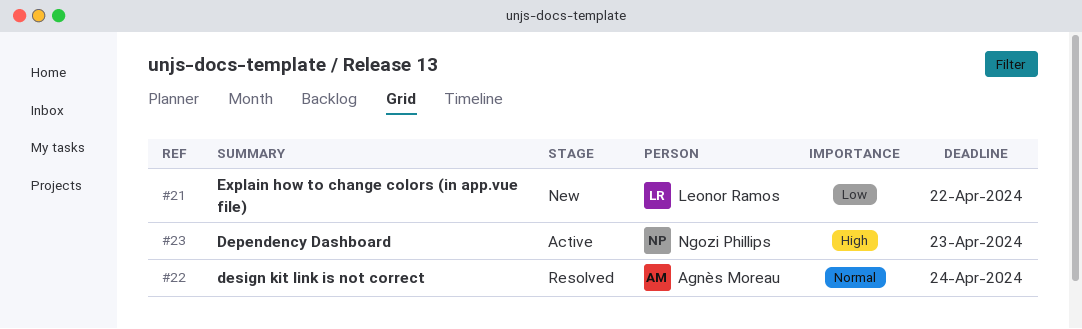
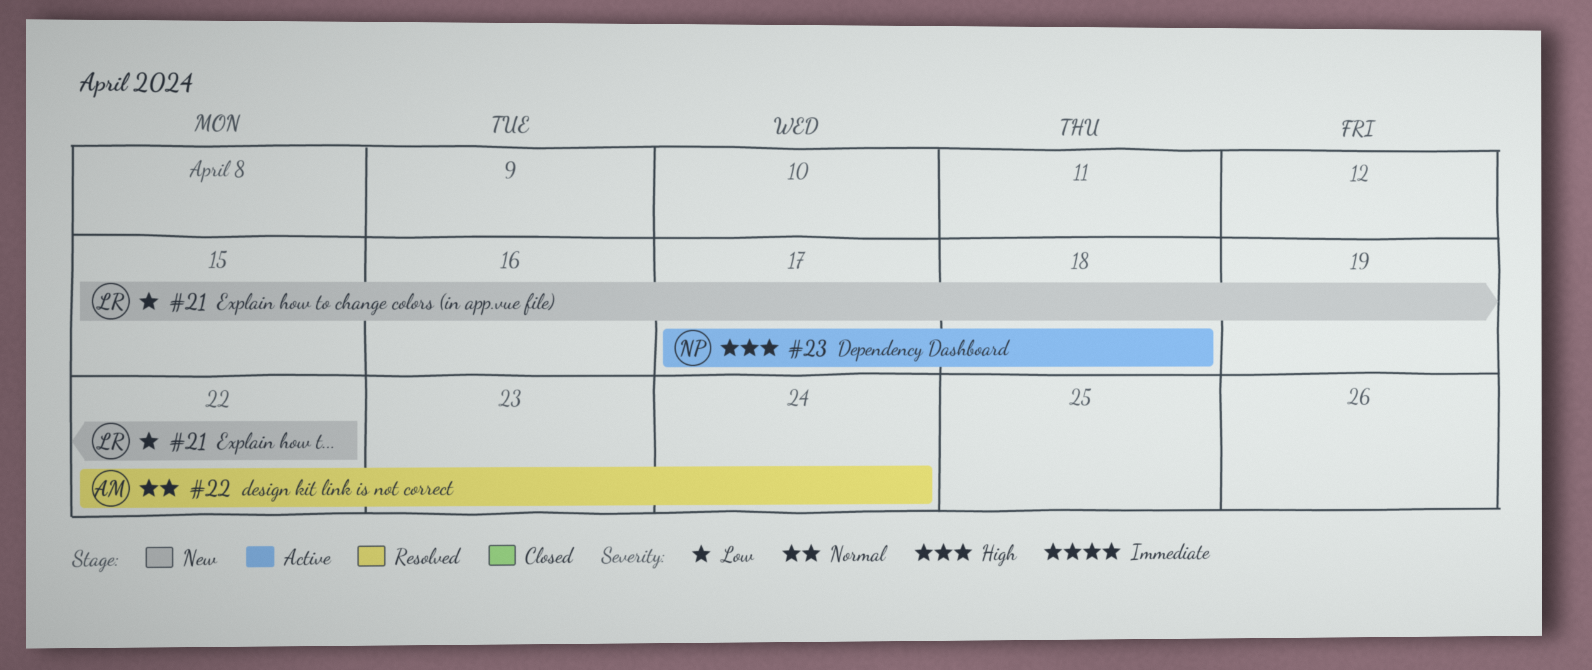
#23, due: Apr 23 -> Apr 18

